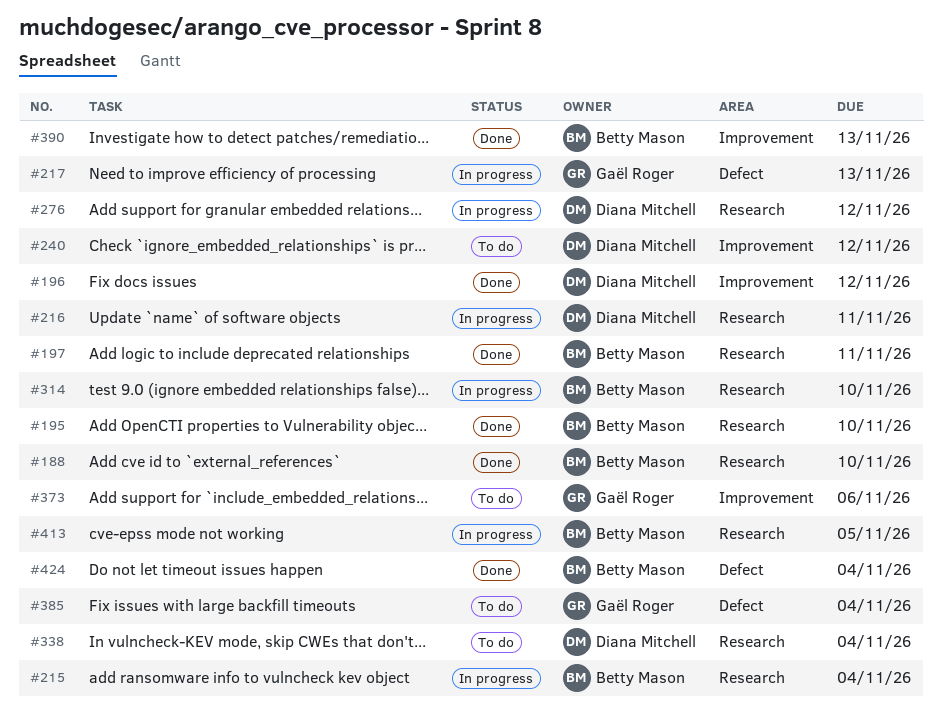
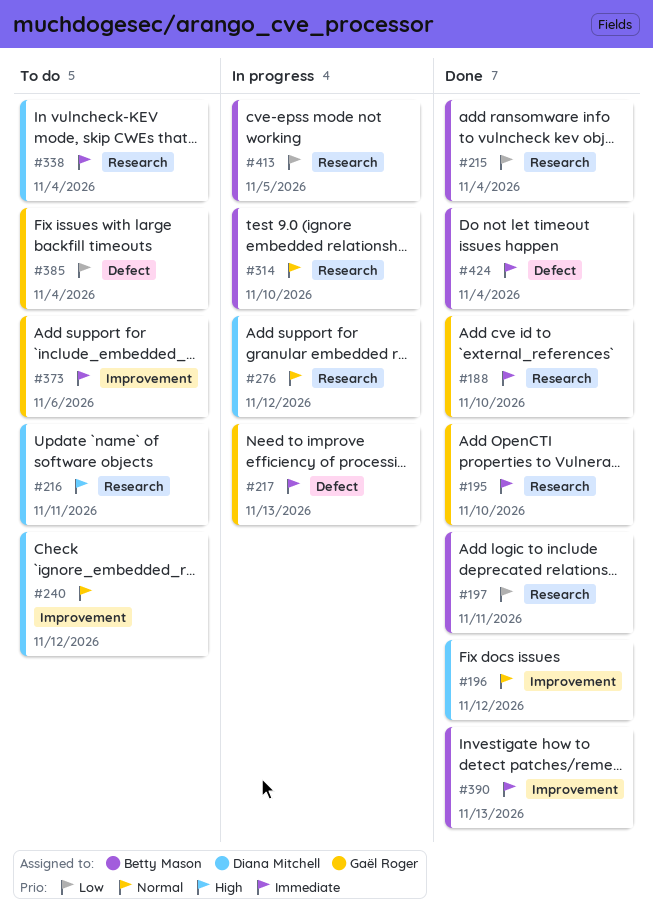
#188, owner: Betty Mason -> Gaël Roger
#195, owner: Betty Mason -> Gaël Roger
#215, status: In progress -> Done
#216, status: In progress -> To do

